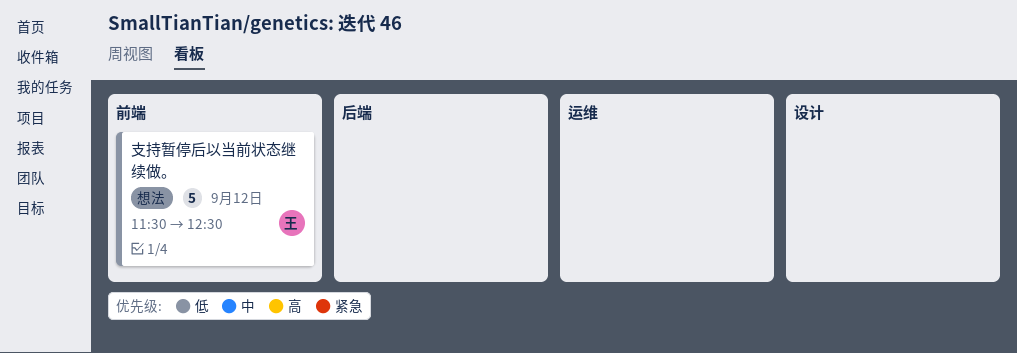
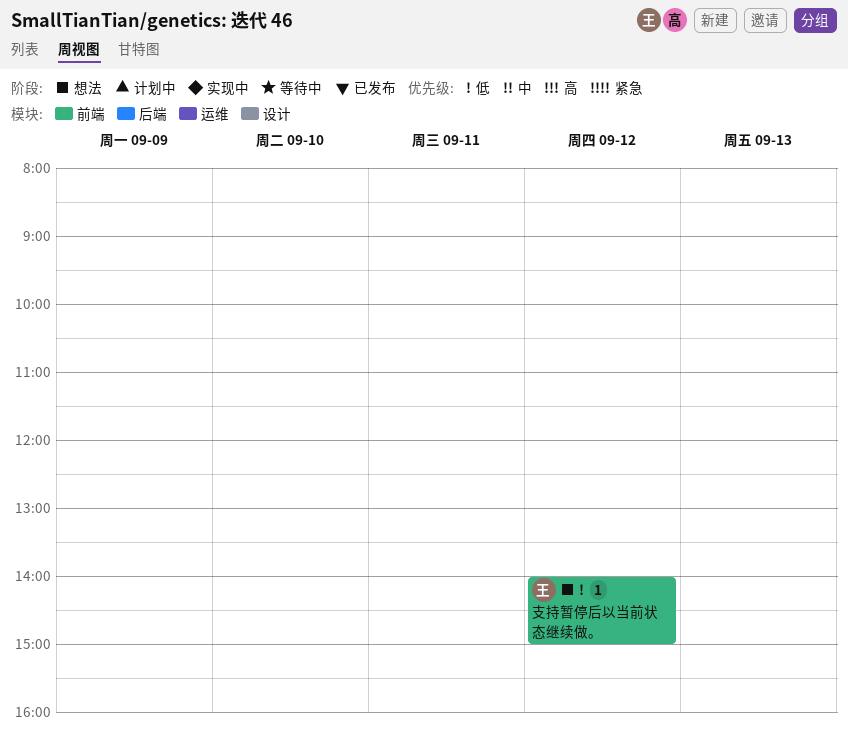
支持暂停后以当前状态继续做。, estimate: 5 -> 1
支持暂停后以当前状态继续做。, begins: 11:30 -> 14:00
支持暂停后以当前状态继续做。, ends: 12:30 -> 15:00

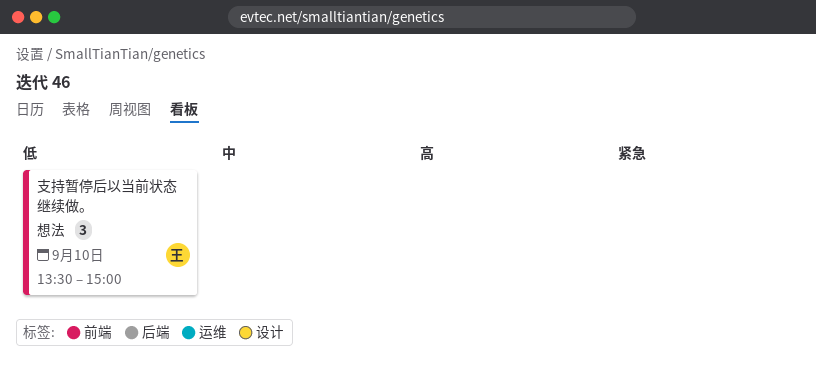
支持暂停后以当前状态继续做。, estimate: 1 -> 3
支持暂停后以当前状态继续做。, day: Sep 12 -> Sep 10
支持暂停后以当前状态继续做。, begins: 14:00 -> 13:30

